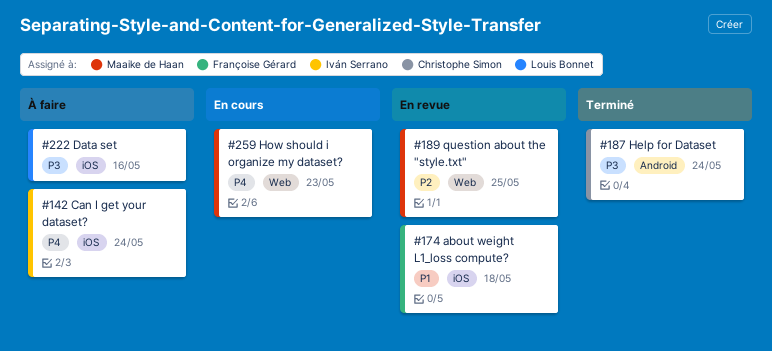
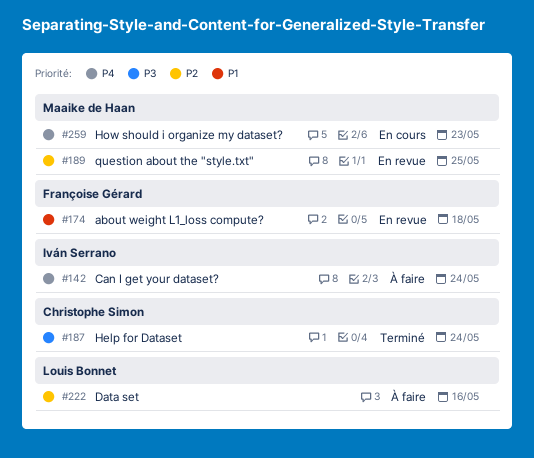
#222, priority: P3 -> P2

